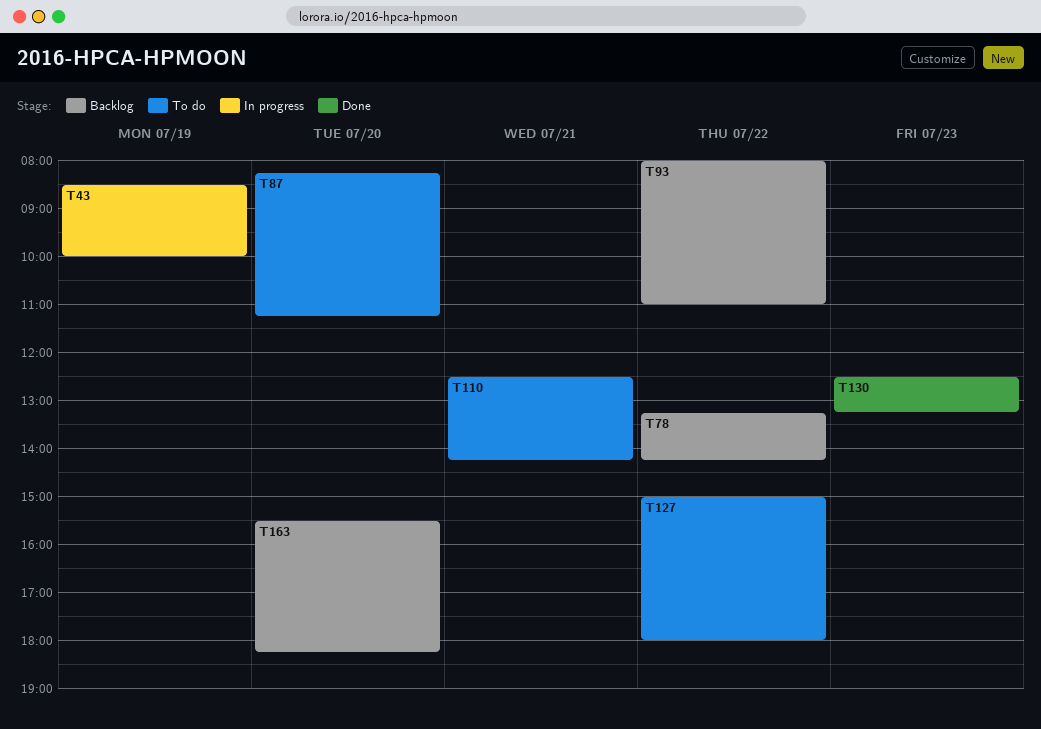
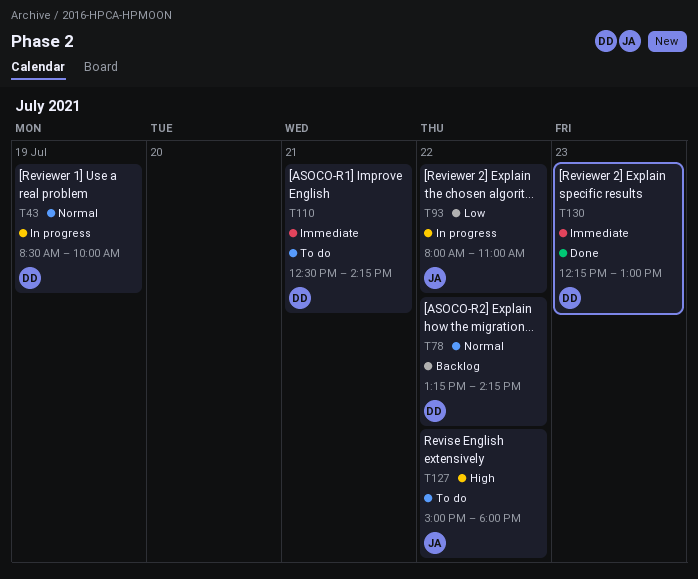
T87: present -> none
T93, status: Backlog -> In progress
T130, begins: 12:30 -> 12:15
T130, ends: 13:15 -> 13:00
T163: present -> none

